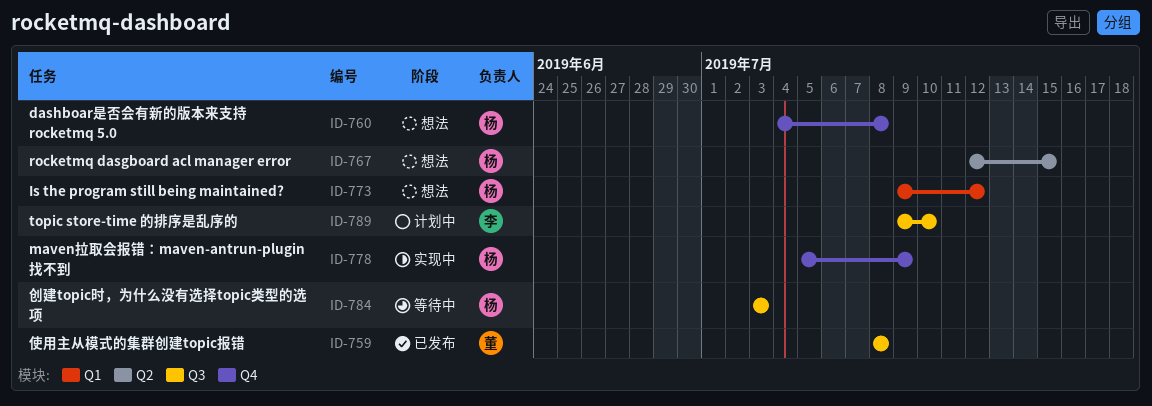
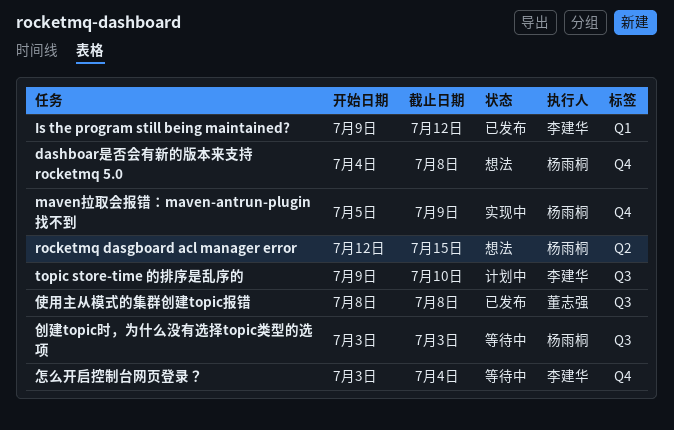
Is the program still being maintained?, status: 想法 -> 已发布
Is the program still being maintained?, owner: 杨雨桐 -> 李建华
怎么开启控制台网页登录？: none -> present

